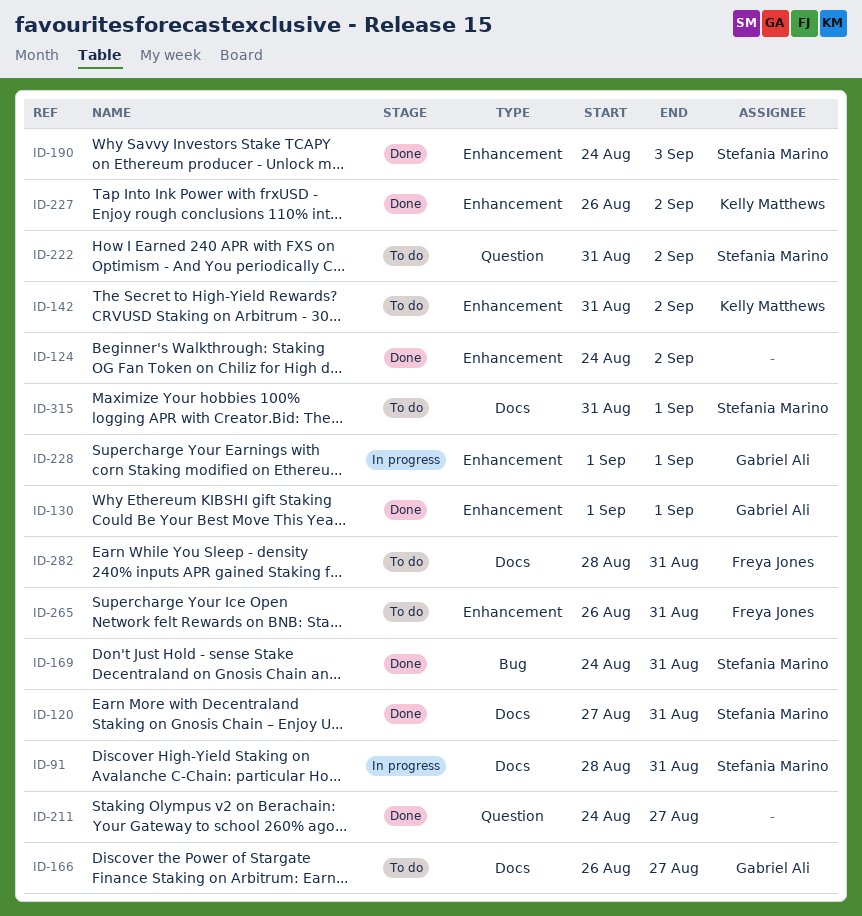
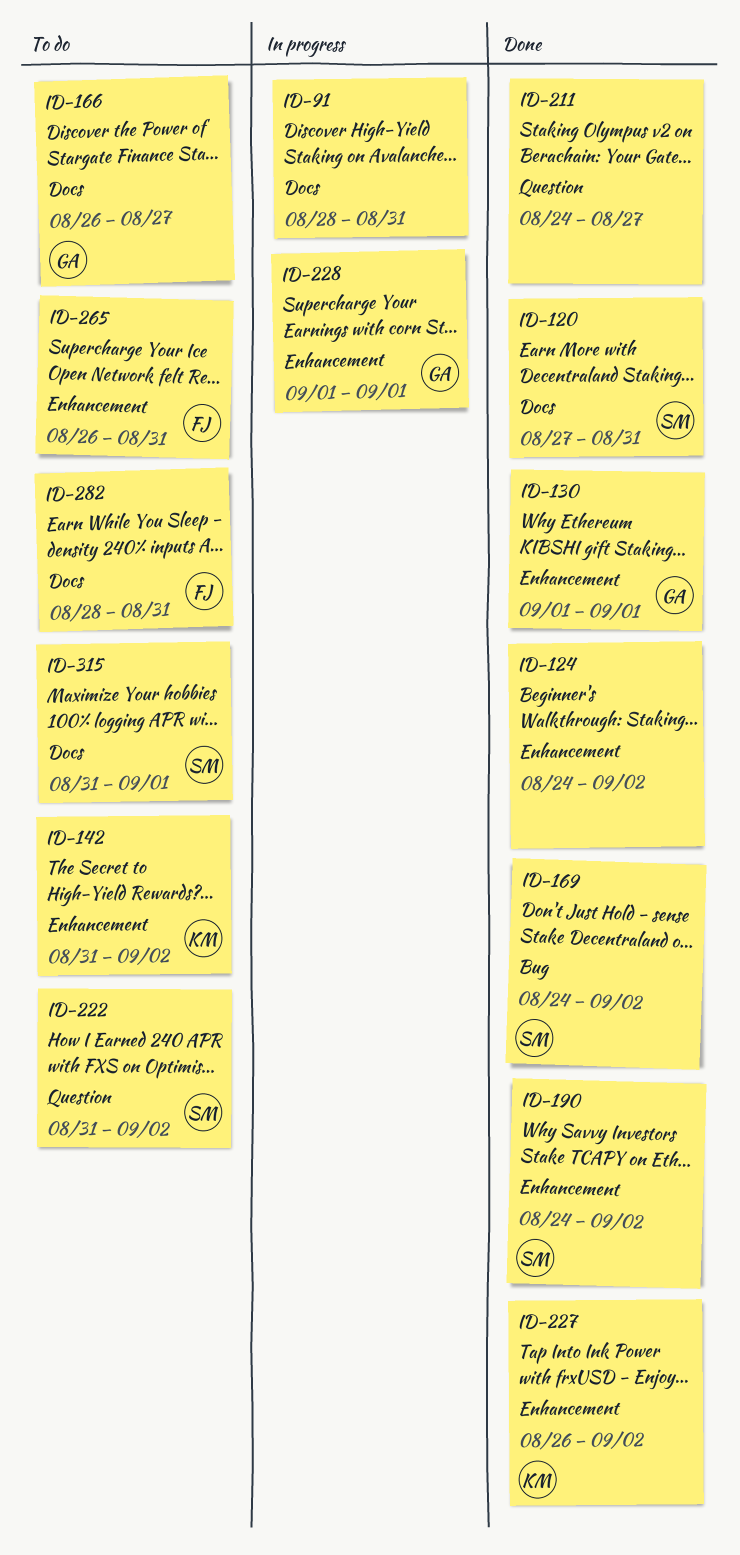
ID-91, owner: Stefania Marino -> none
ID-169, due: Aug 31 -> Sep 2
ID-190, due: Sep 3 -> Sep 2

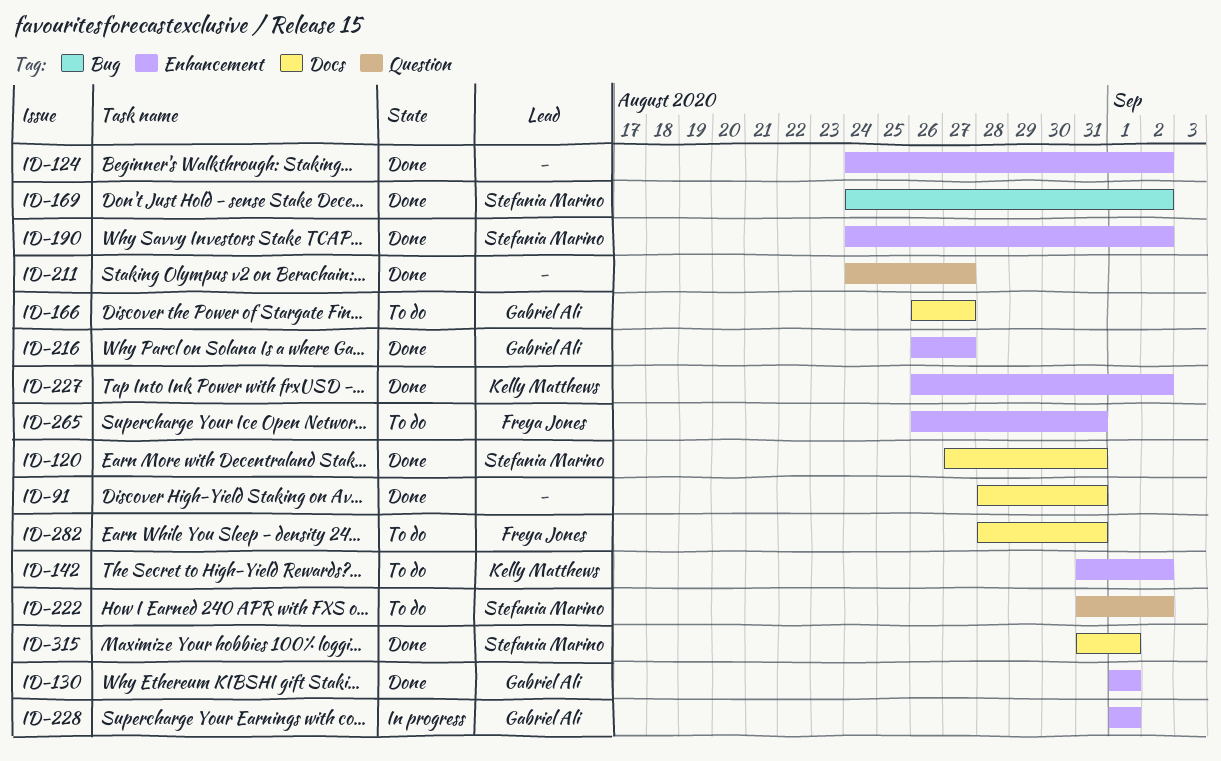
ID-91, status: In progress -> Done
ID-216: none -> present
ID-315, status: To do -> Done

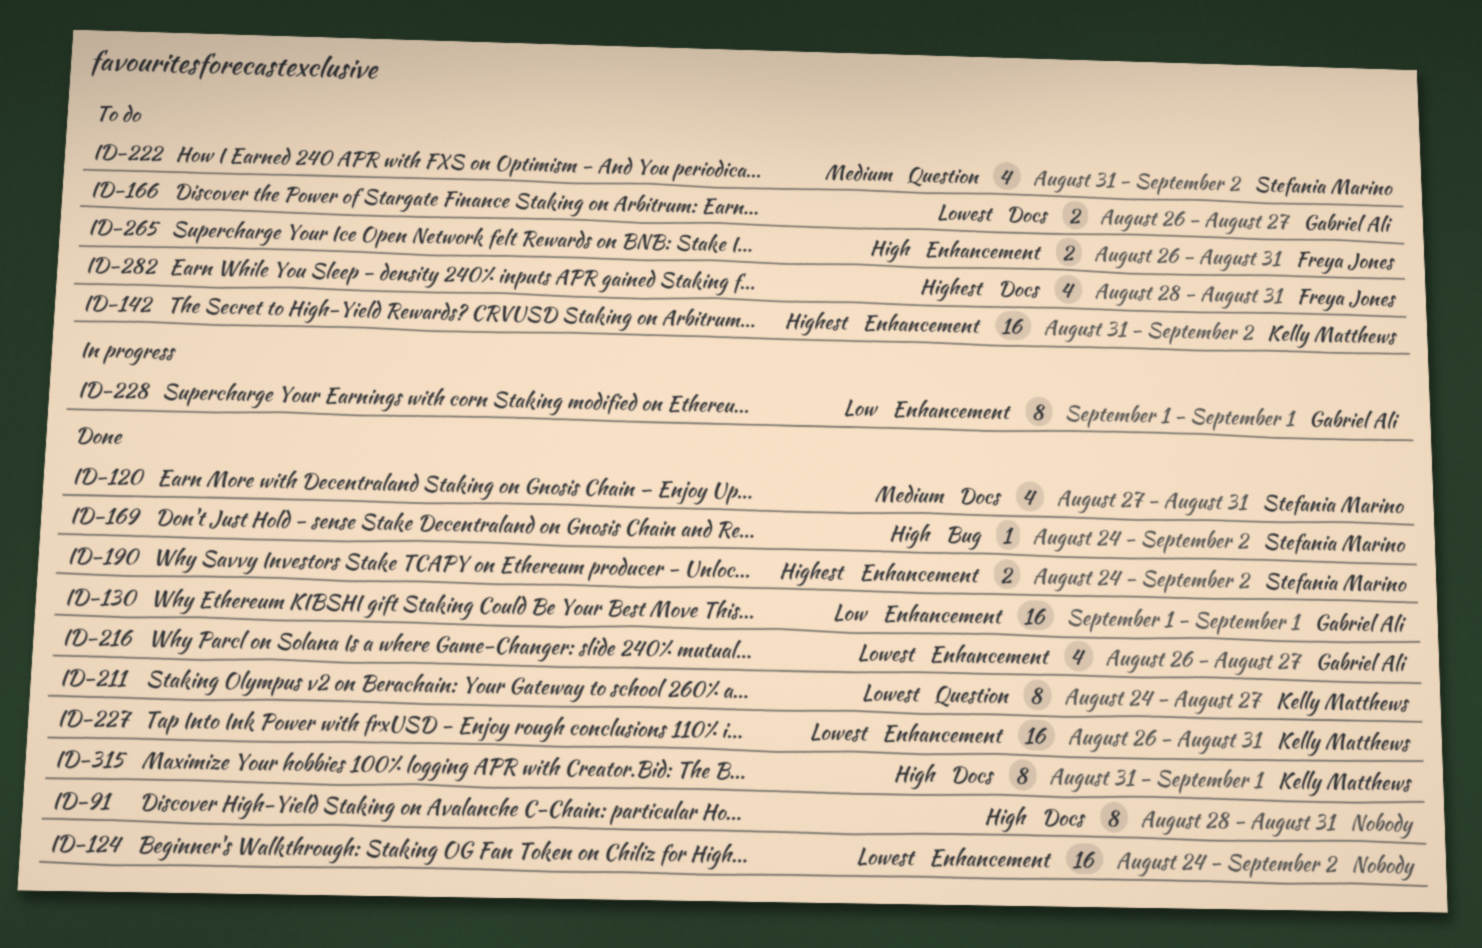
ID-211, owner: none -> Kelly Matthews
ID-227, due: Sep 2 -> Aug 31
ID-315, owner: Stefania Marino -> Kelly Matthews

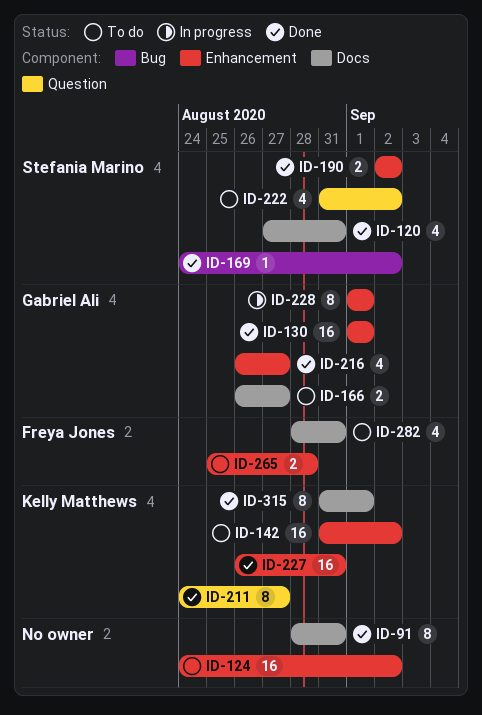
ID-124, status: Done -> To do
ID-190, start: Aug 24 -> Sep 2
ID-265, start: Aug 26 -> Aug 25
ID-265, due: Aug 31 -> Aug 28

